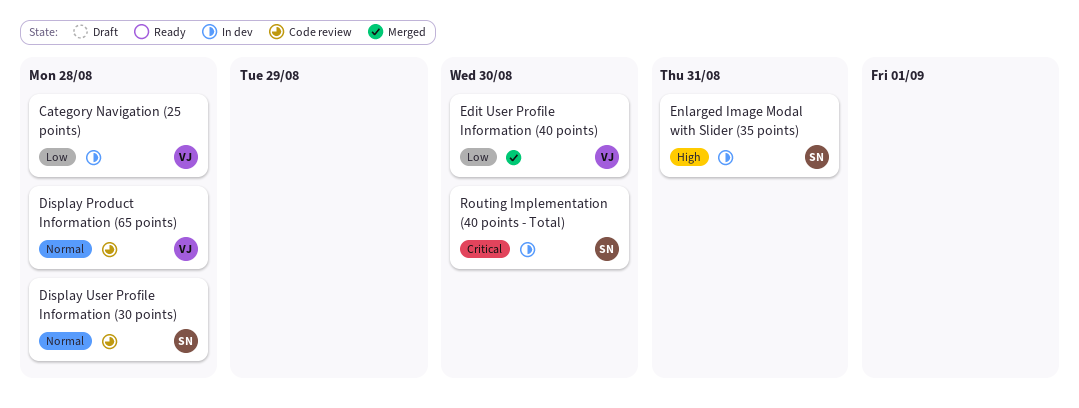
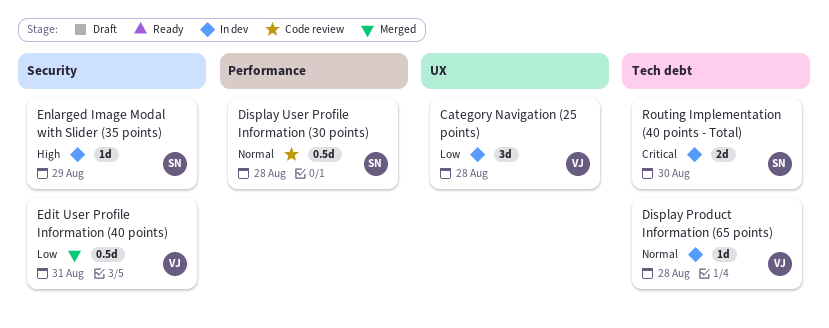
Display Product Information (65 points), status: Code review -> In dev
Edit User Profile Information (40 points), due: Aug 30 -> Aug 31
Enlarged Image Modal with Slider (35 points), due: Aug 31 -> Aug 29

